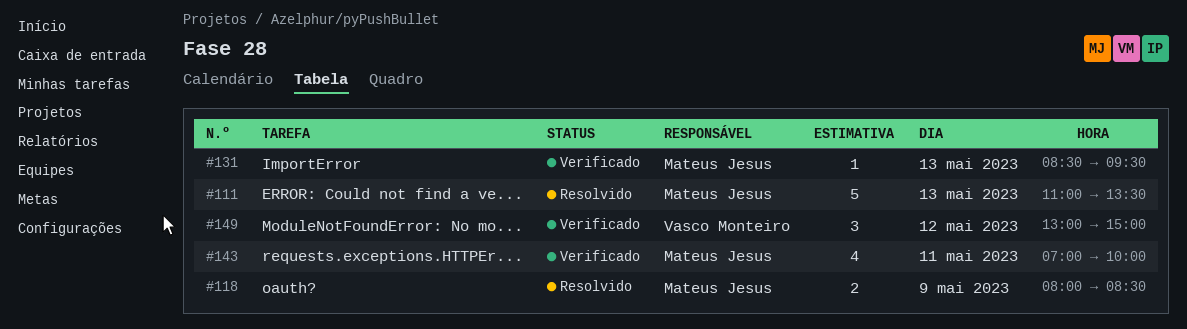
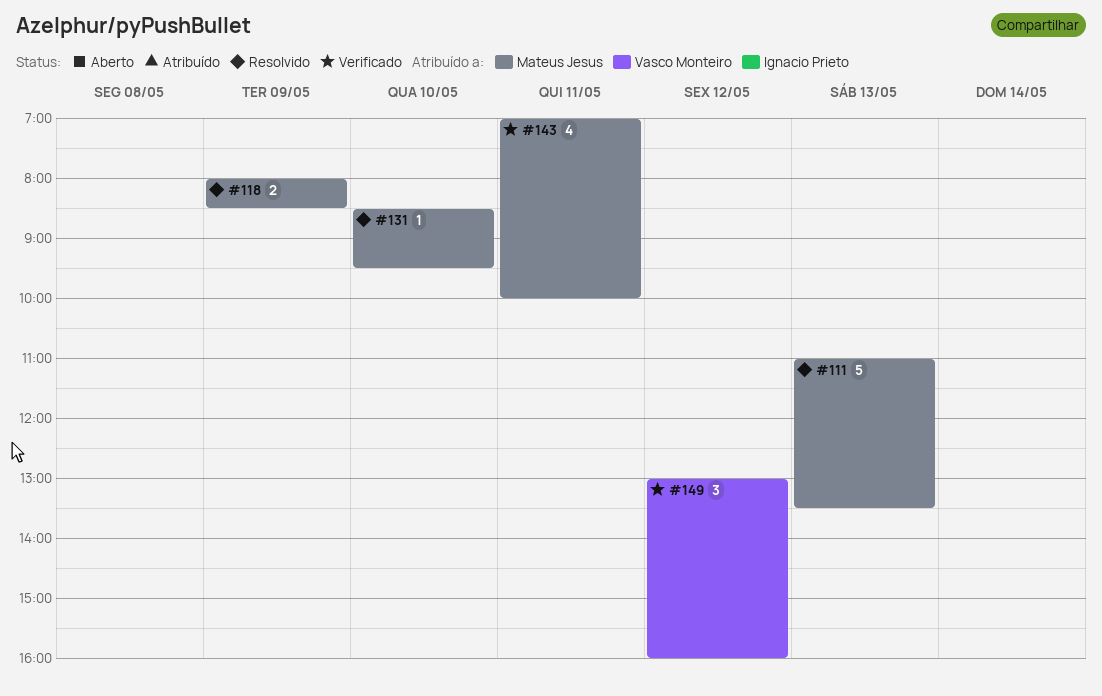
#131, status: Verificado -> Resolvido
#131, day: May 13 -> May 10
#149, ends: 15:00 -> 16:00

